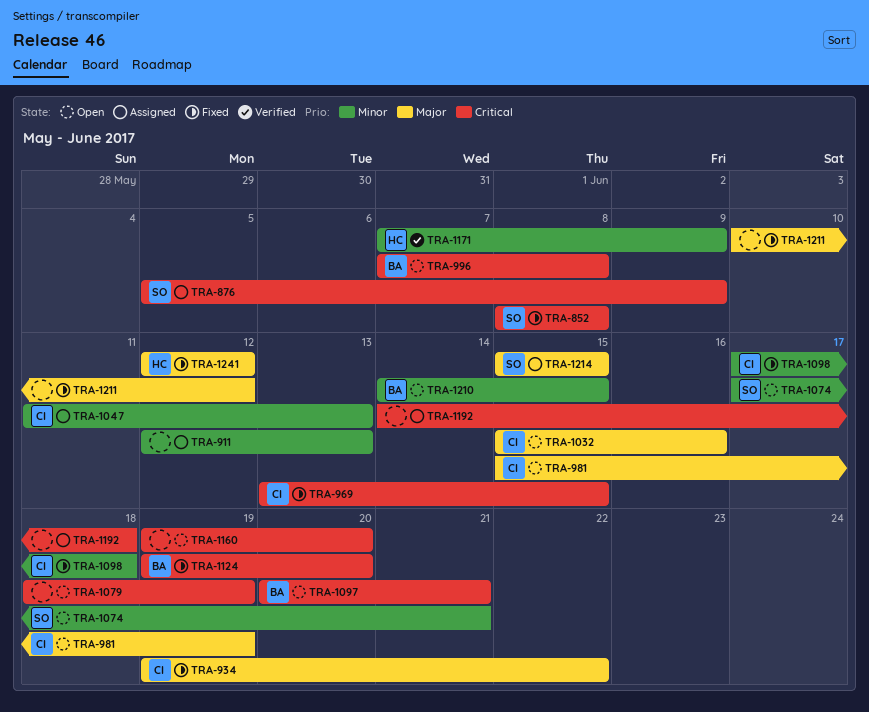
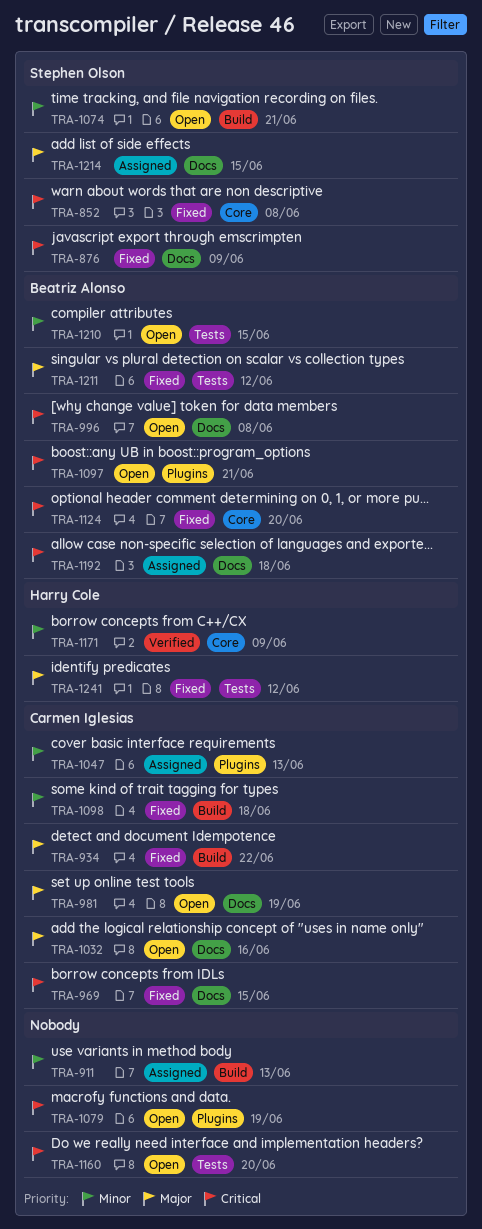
TRA-876, status: Assigned -> Fixed
TRA-1192, owner: none -> Beatriz Alonso
TRA-1211, owner: none -> Beatriz Alonso

